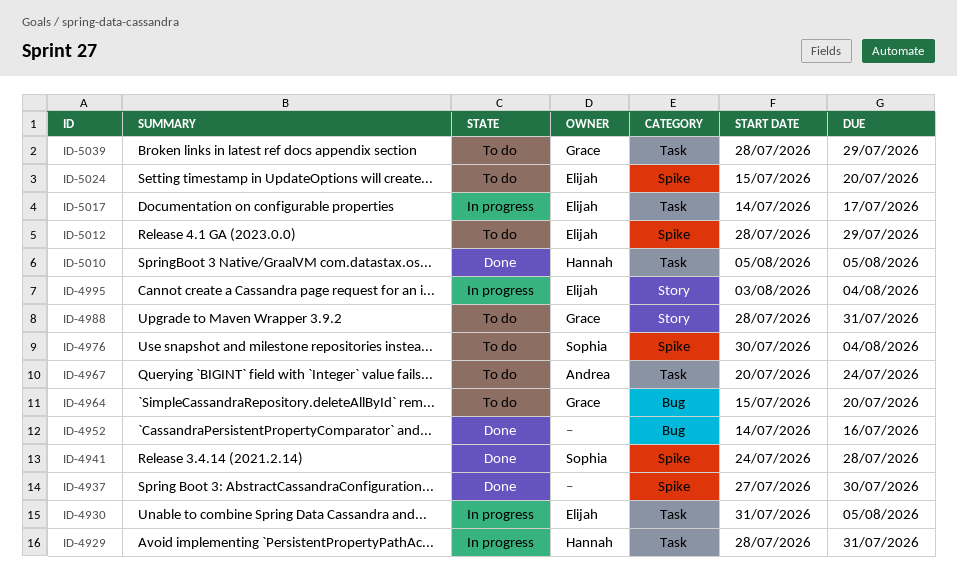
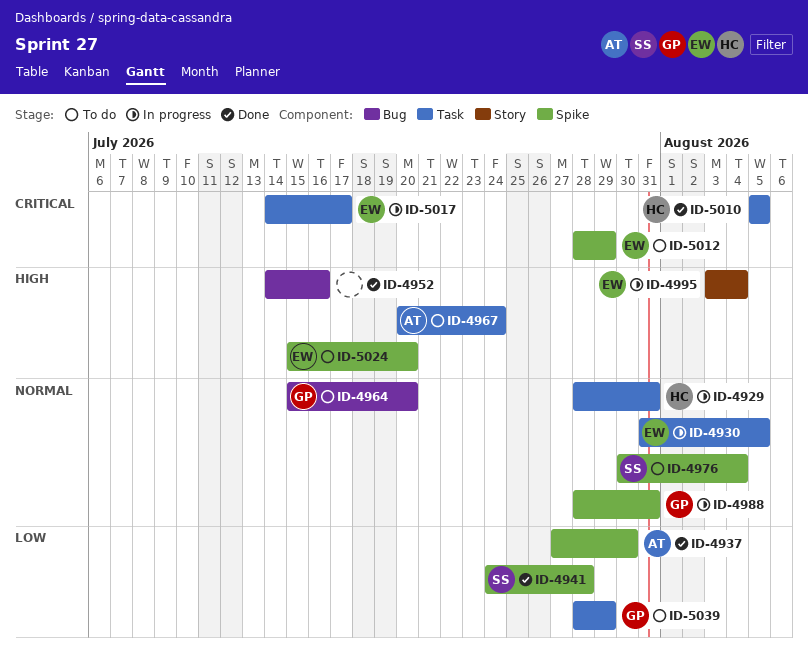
ID-4937, owner: none -> Andrea
ID-4988, status: To do -> In progress
ID-4988, label: Story -> Spike

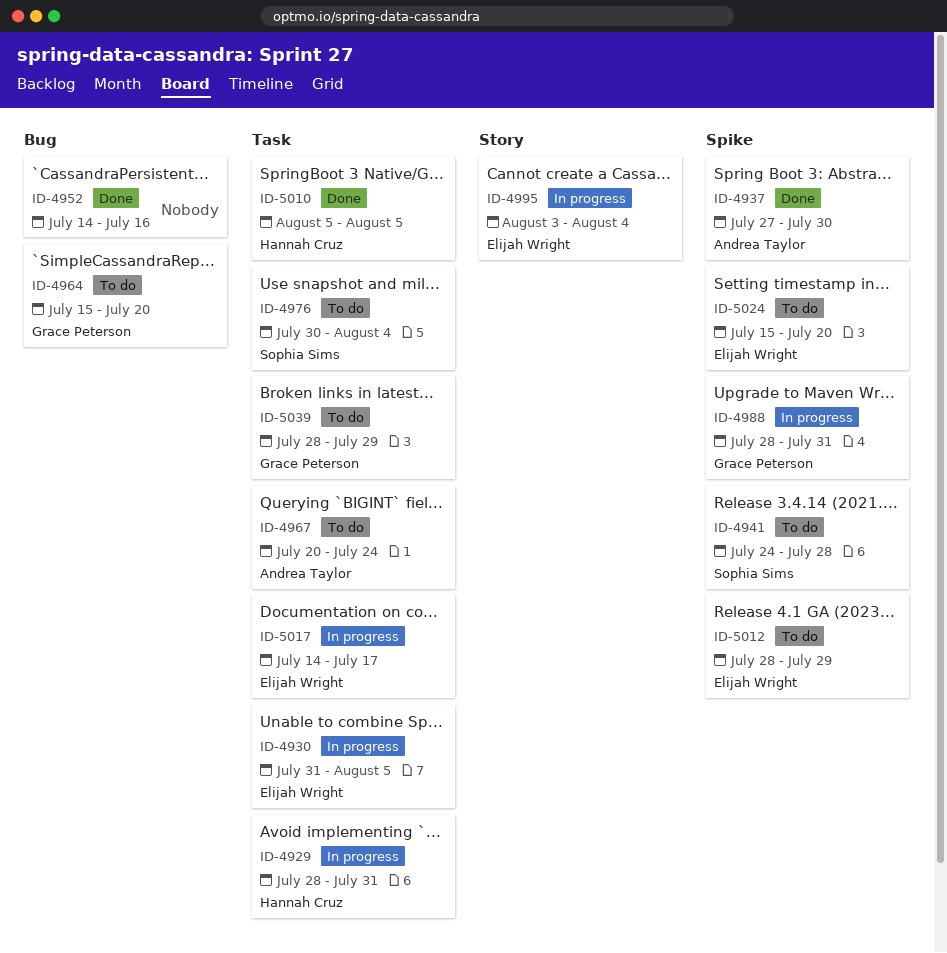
ID-4941, status: Done -> To do
ID-4976, label: Spike -> Task

